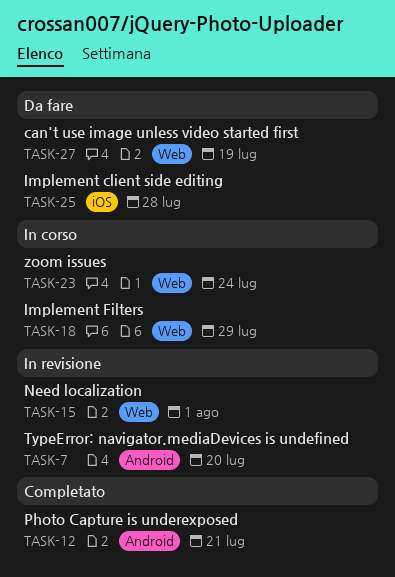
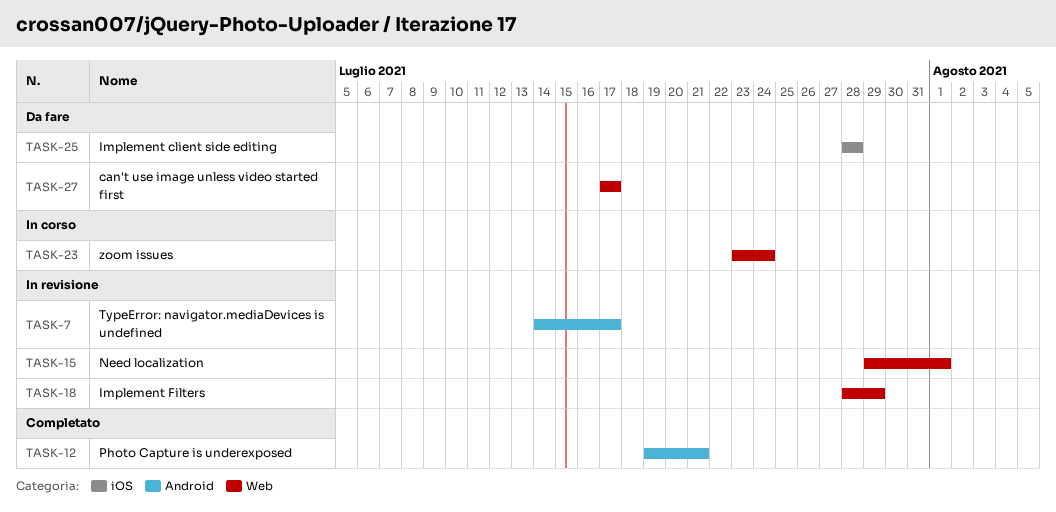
TASK-7, due: Jul 20 -> Jul 17
TASK-18, status: In corso -> In revisione
TASK-27, due: Jul 19 -> Jul 17

